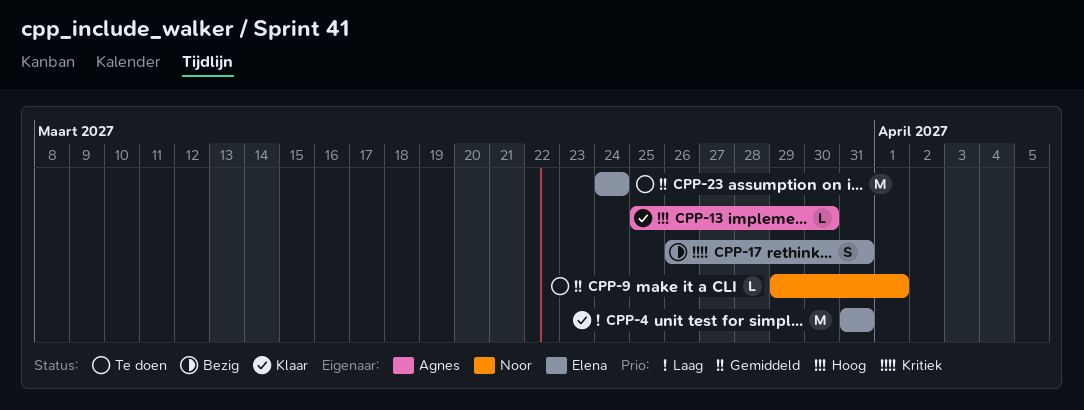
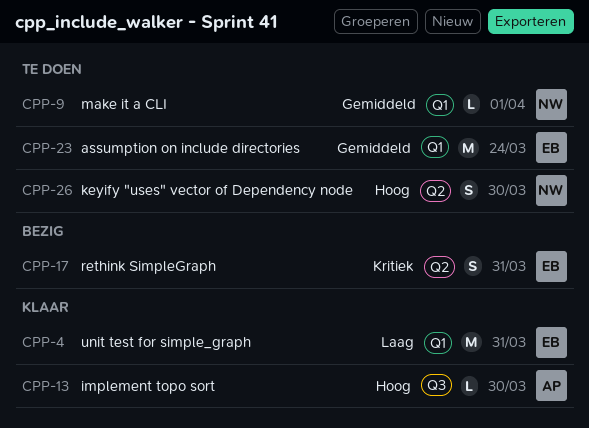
CPP-26: none -> present

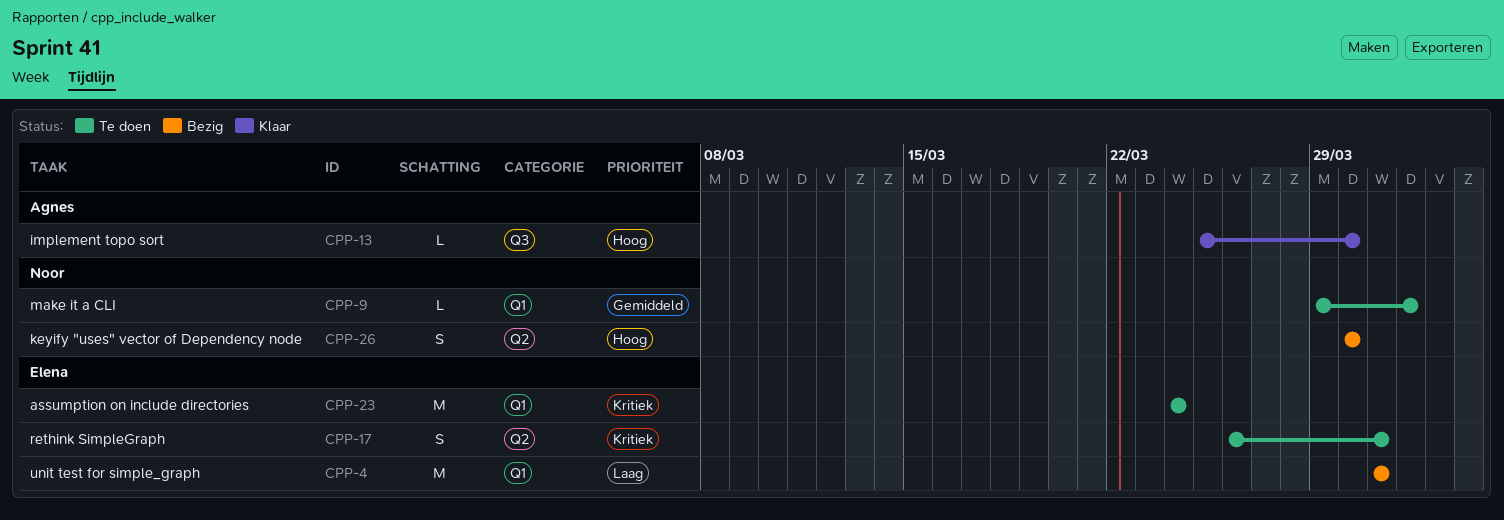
CPP-4, status: Klaar -> Bezig
CPP-17, status: Bezig -> Te doen
CPP-23, priority: Gemiddeld -> Kritiek
CPP-26, status: Te doen -> Bezig

